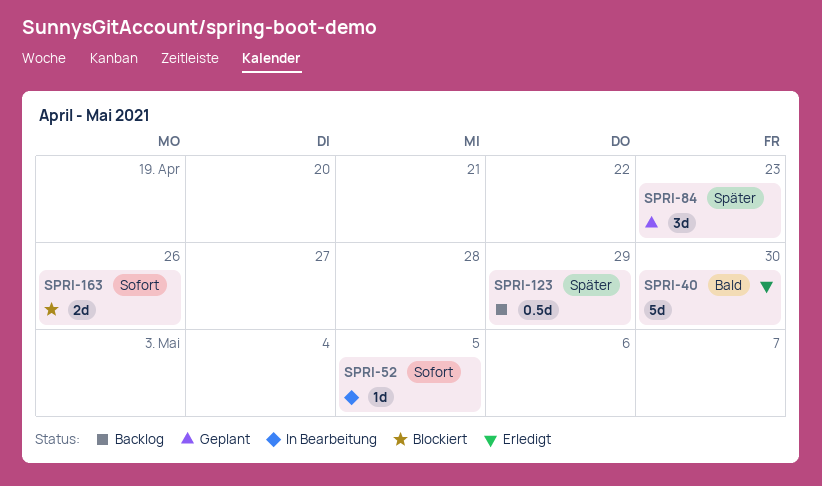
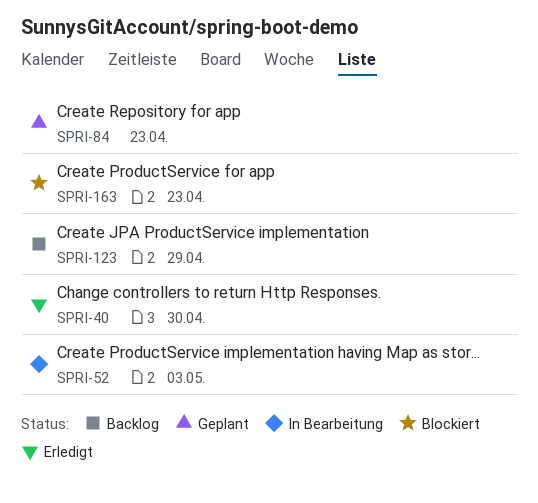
SPRI-52, due: May 5 -> May 3
SPRI-163, due: Apr 26 -> Apr 23

